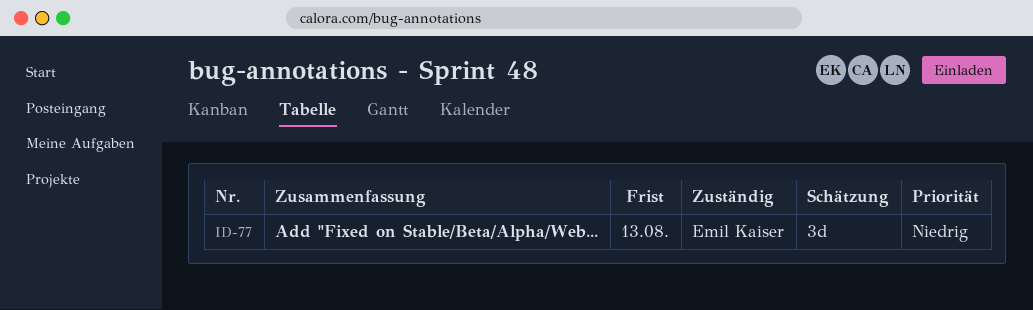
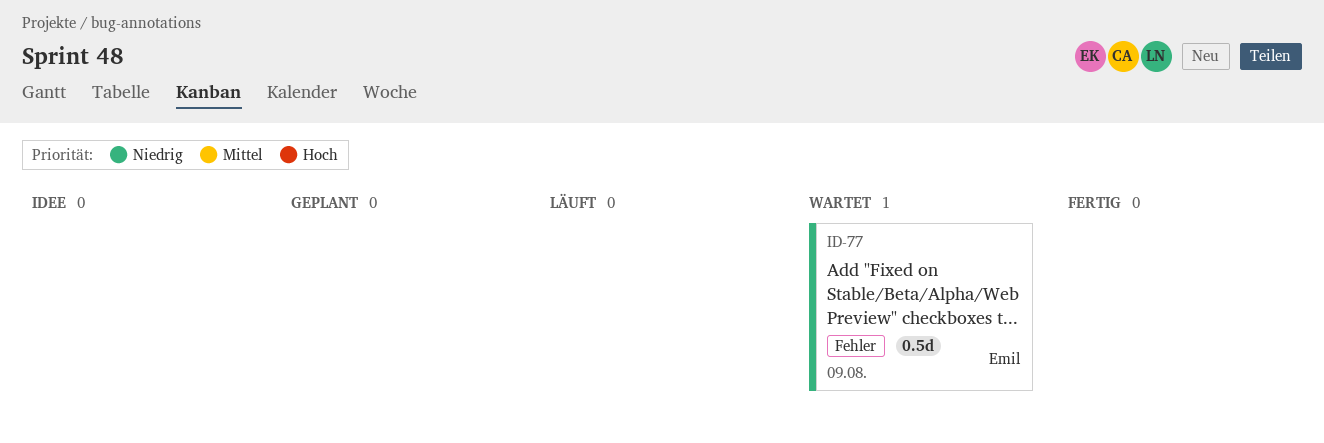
ID-77, estimate: 3d -> 0.5d
ID-77, due: Aug 13 -> Aug 9

